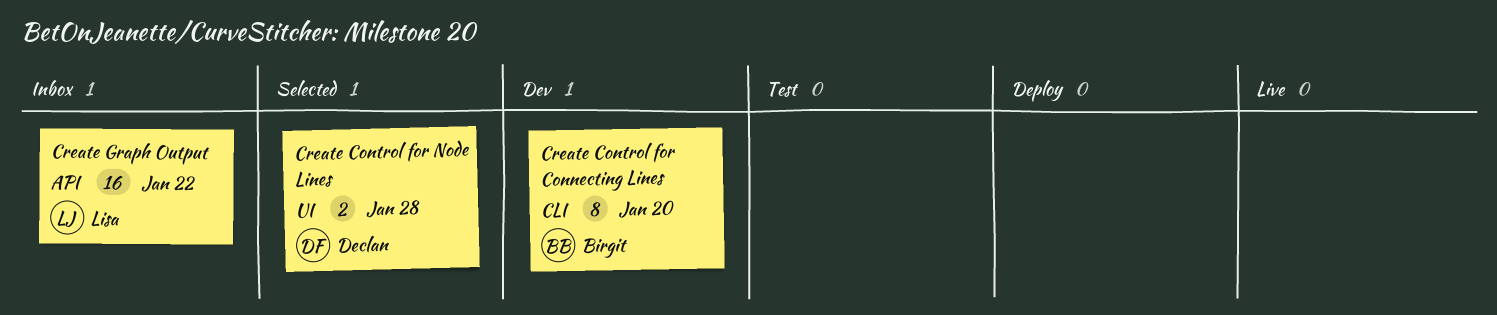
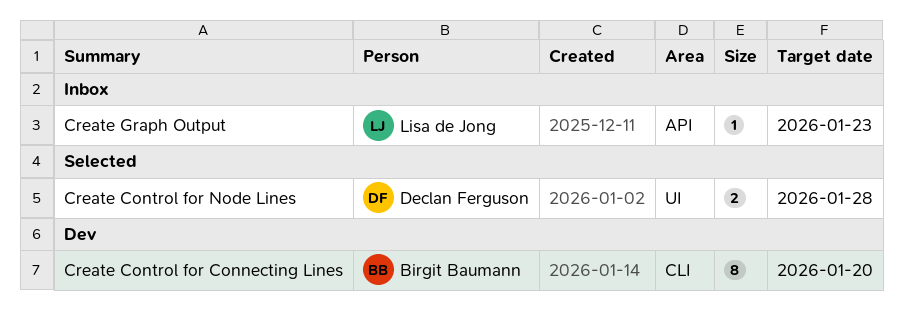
Create Graph Output, estimate: 16 -> 1
Create Graph Output, due: Jan 22 -> Jan 23

